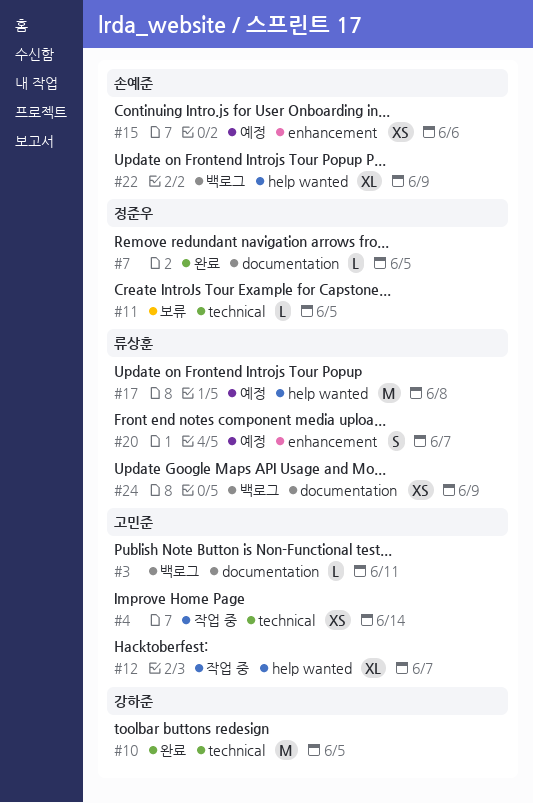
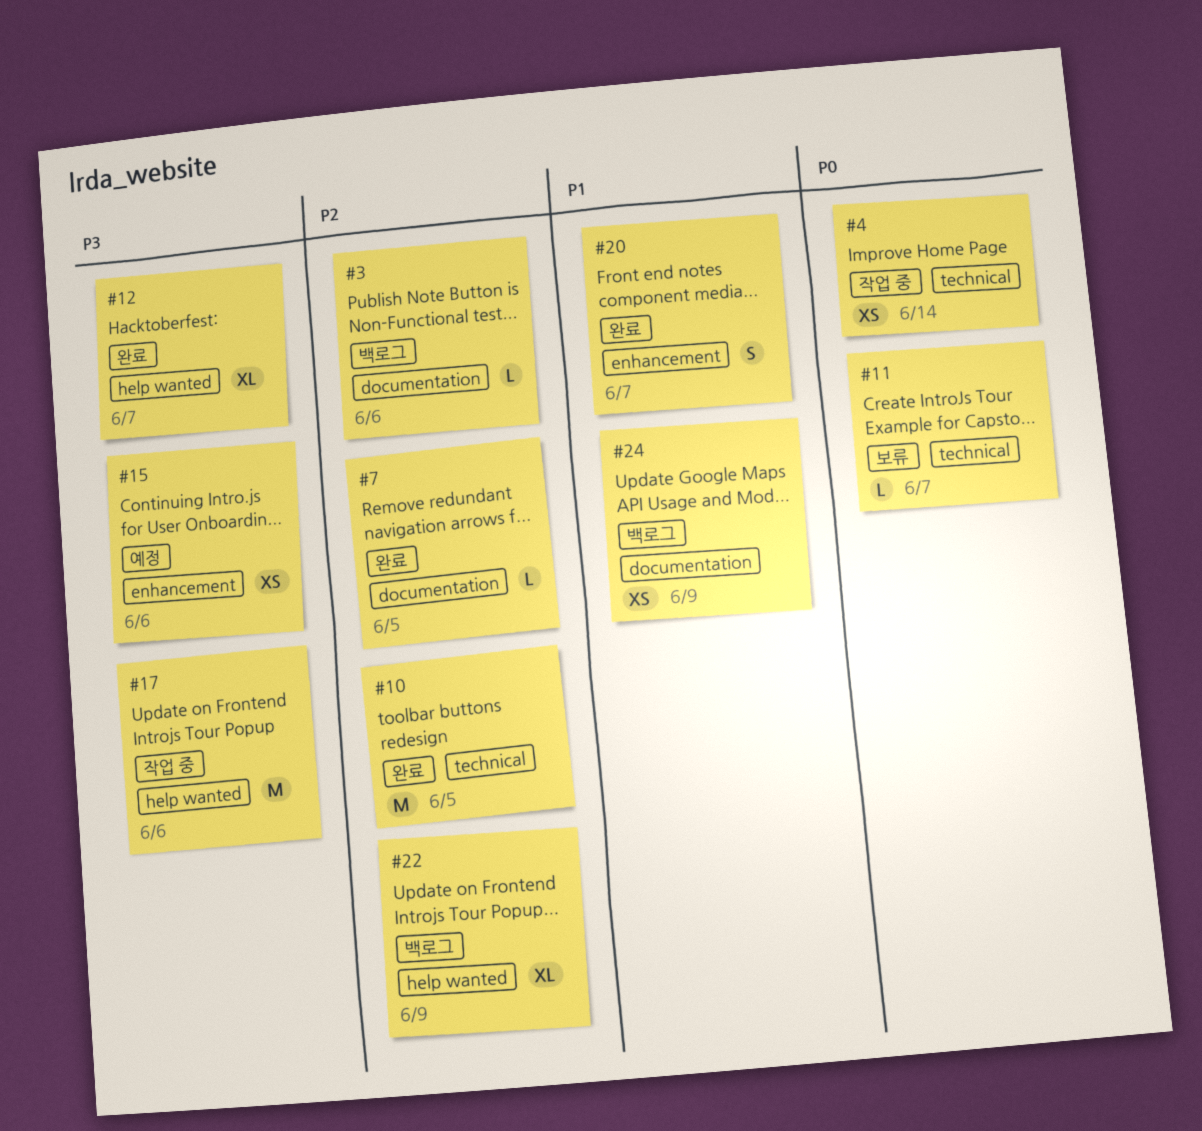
#3, due: Jun 11 -> Jun 6
#11, due: Jun 5 -> Jun 7
#12, status: 작업 중 -> 완료
#17, status: 예정 -> 작업 중
#17, due: Jun 8 -> Jun 6
#20, status: 예정 -> 완료

